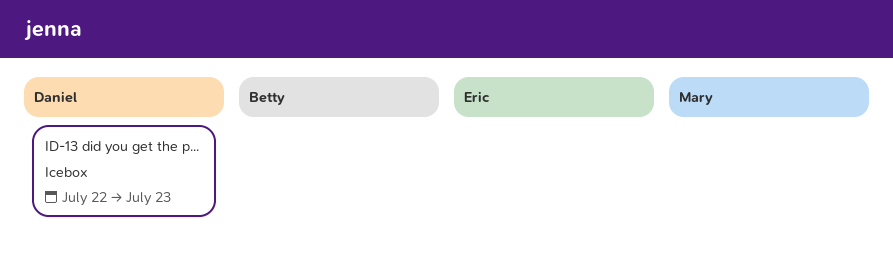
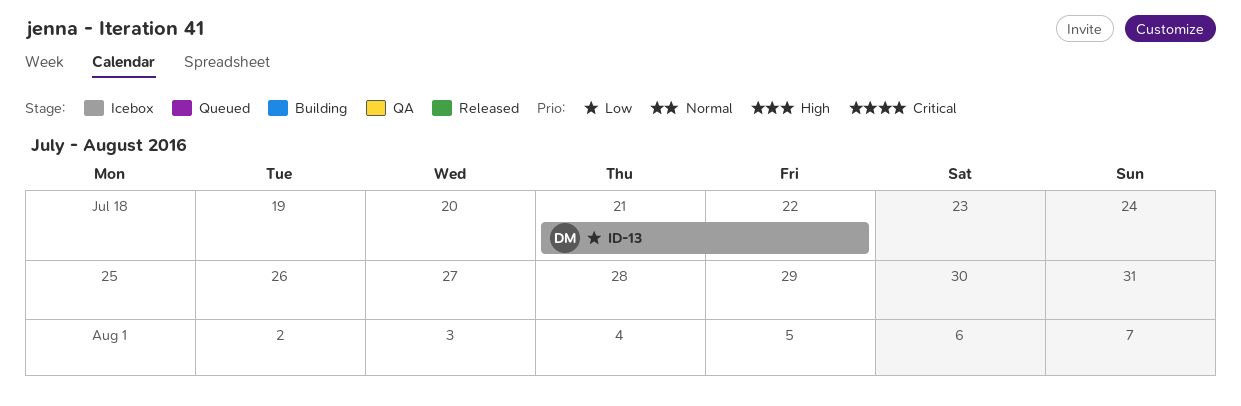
ID-13, start: Jul 22 -> Jul 21
ID-13, due: Jul 23 -> Jul 22

